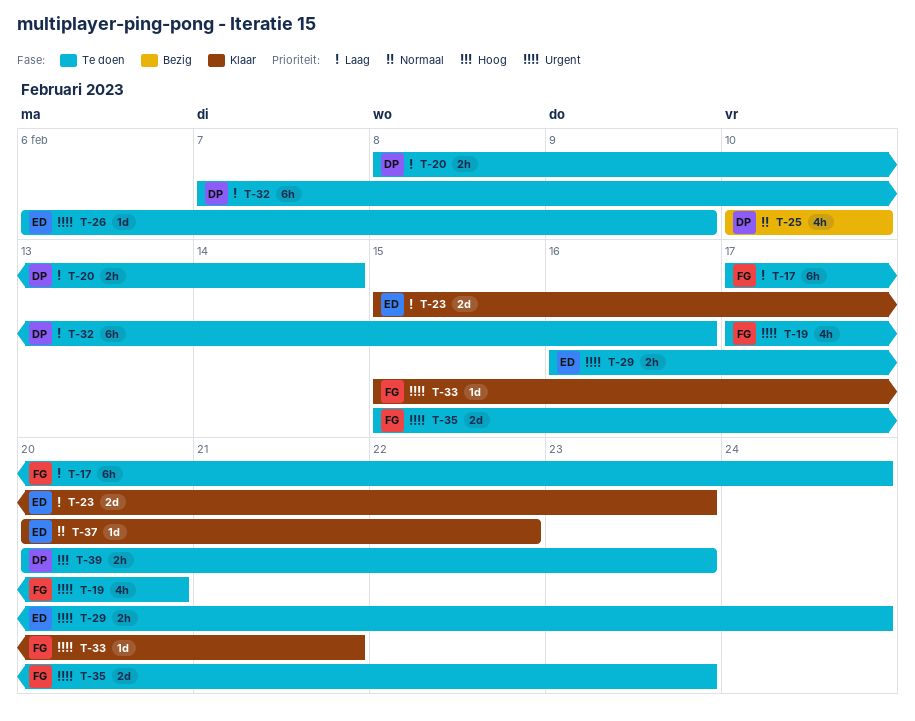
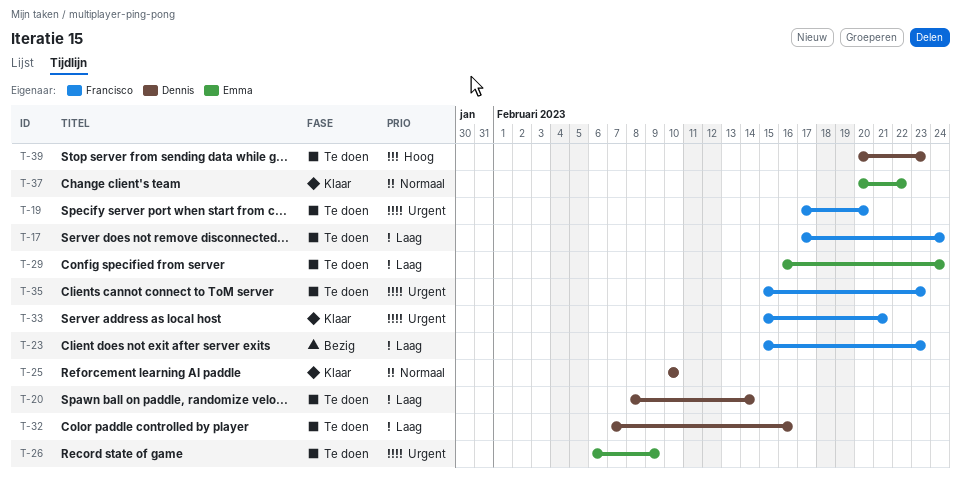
T-23, status: Klaar -> Bezig
T-23, owner: Emma -> Francisco
T-25, status: Bezig -> Klaar
T-29, priority: Urgent -> Laag

